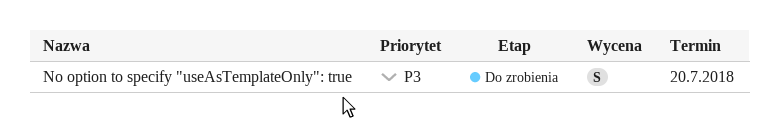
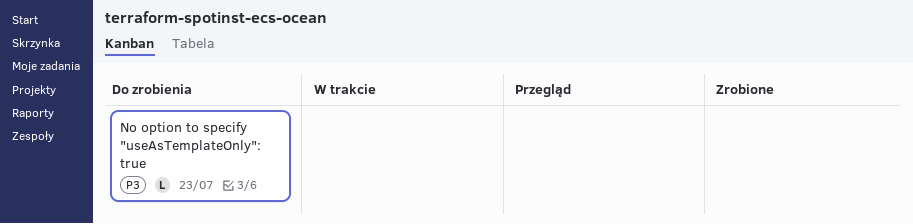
No option to specify "useAsTemplateOnly": true, estimate: S -> L
No option to specify "useAsTemplateOnly": true, due: Jul 20 -> Jul 23

